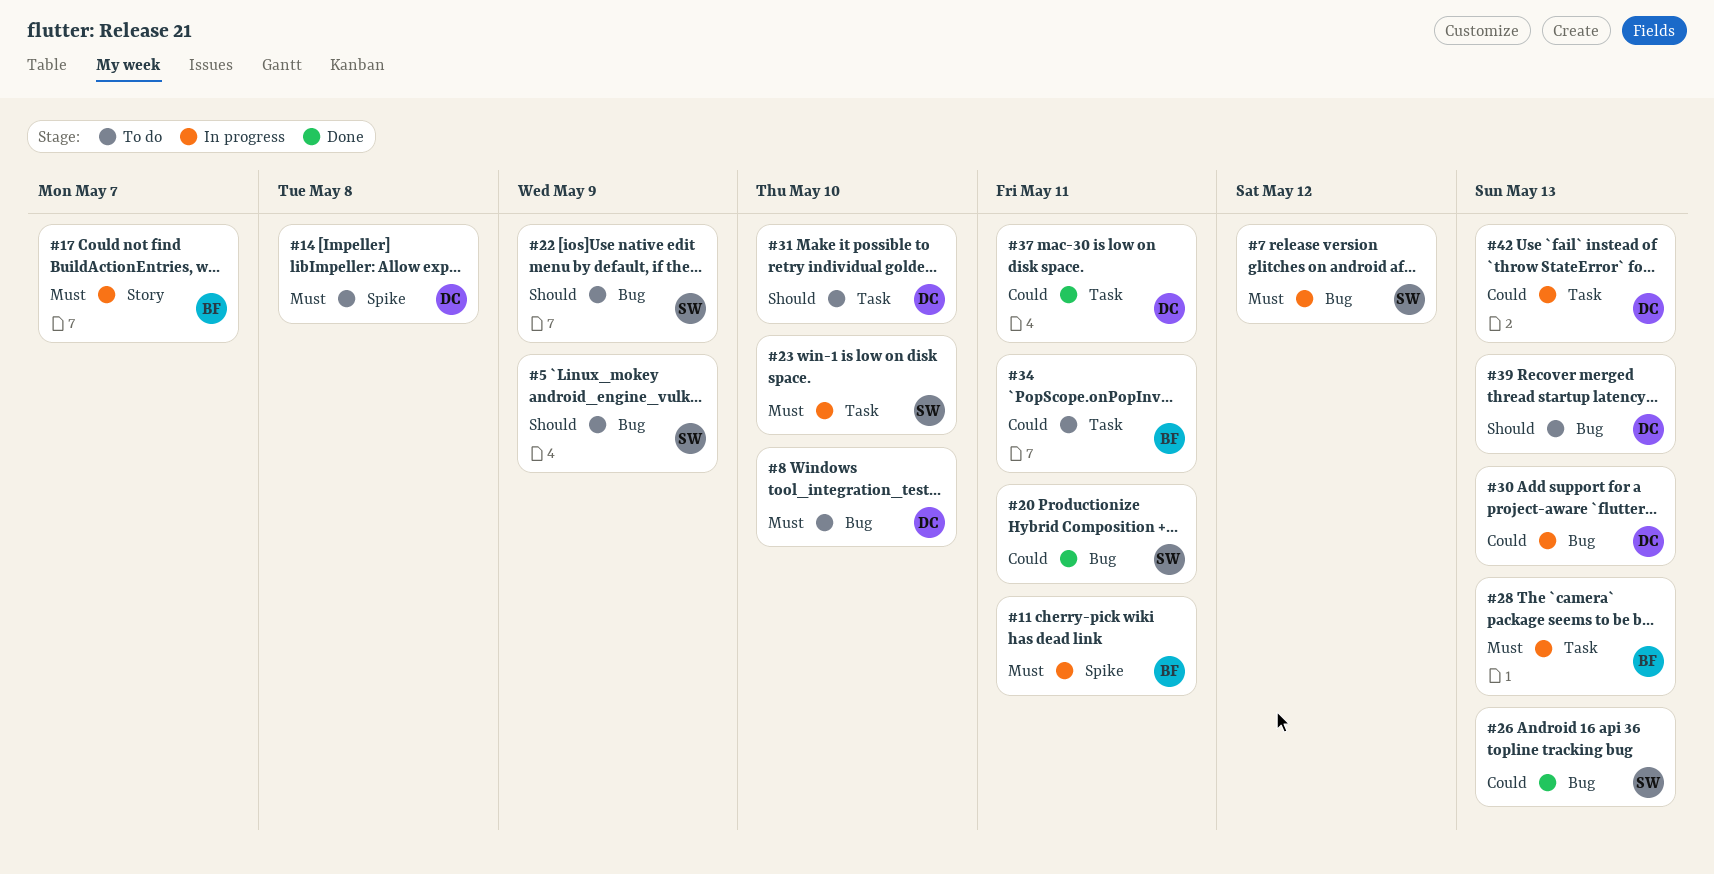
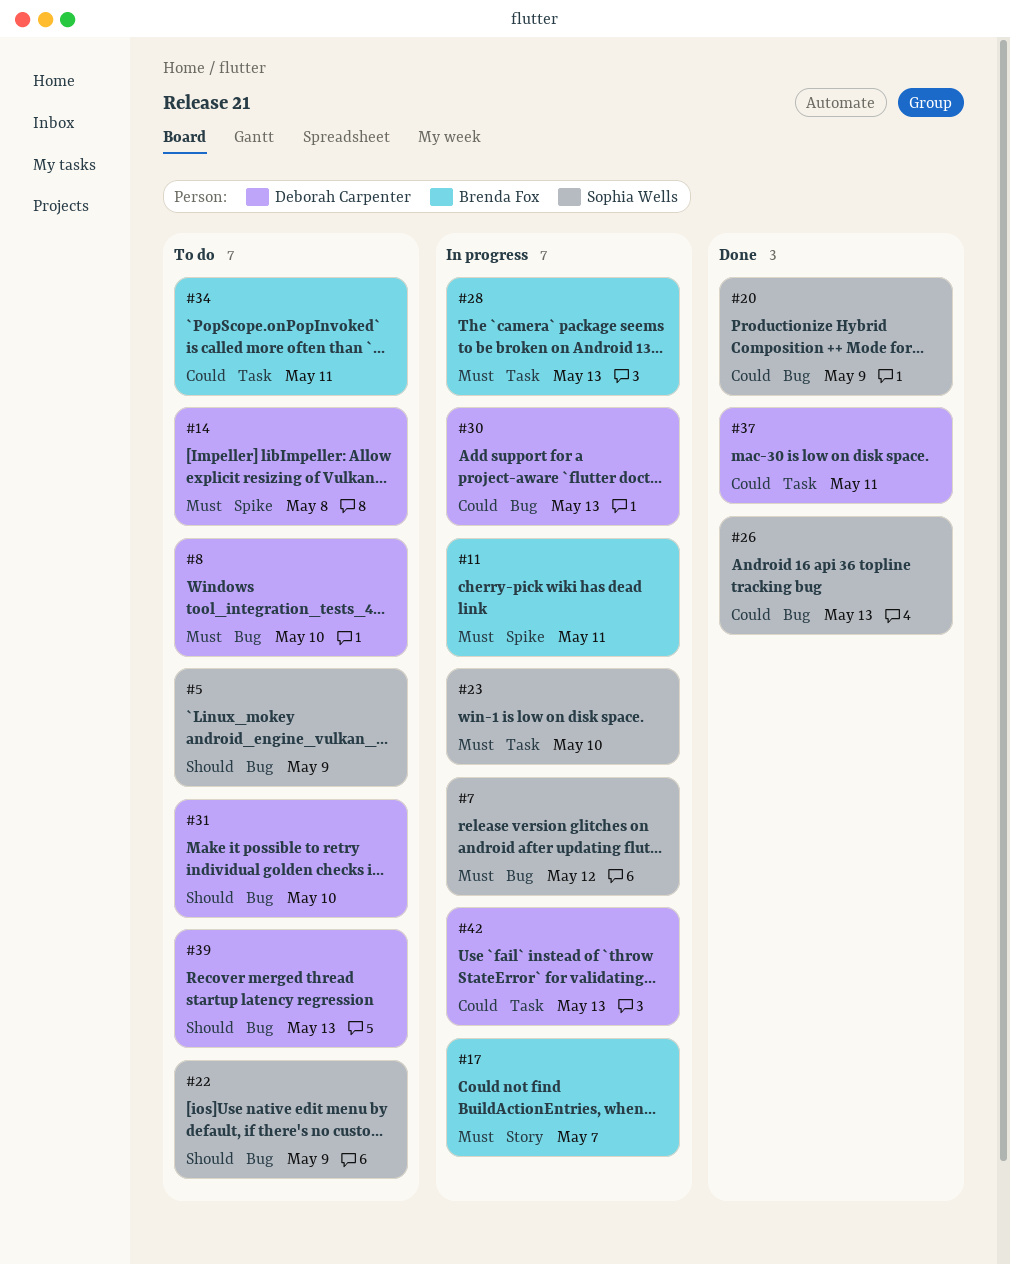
#20, due: May 11 -> May 9
#31, label: Task -> Bug

